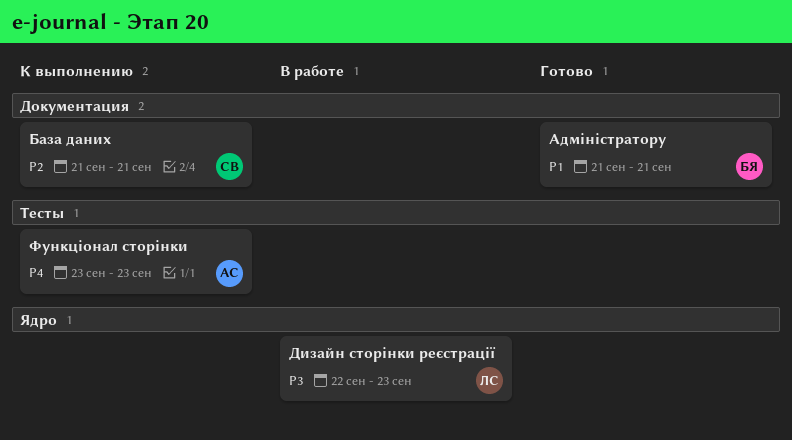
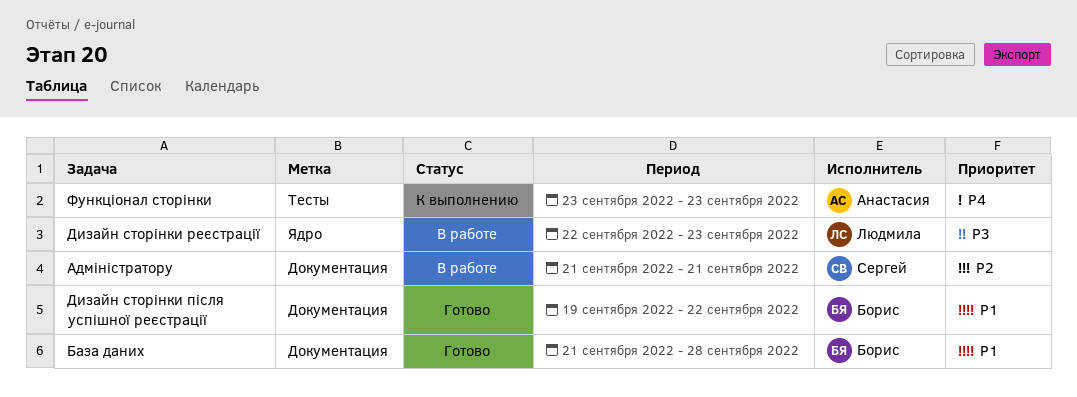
Адміністратору, status: Готово -> В работе
Адміністратору, owner: Борис -> Сергей
Адміністратору, priority: P1 -> P2
База даних, status: К выполнению -> Готово
База даних, owner: Сергей -> Борис
База даних, priority: P2 -> P1
База даних, due: Sep 21 -> Sep 28
Дизайн сторінки після успішної реєстрації: none -> present

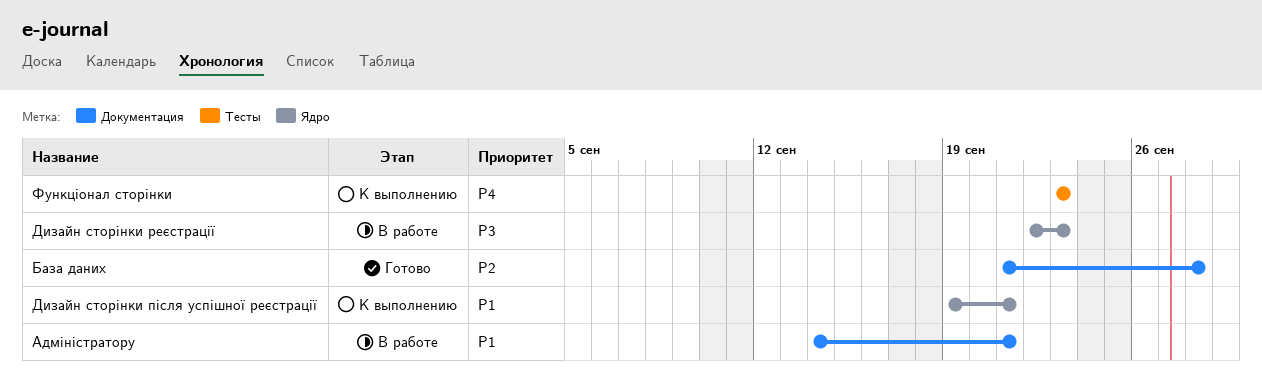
Адміністратору, priority: P2 -> P1
Адміністратору, start: Sep 21 -> Sep 14
База даних, priority: P1 -> P2
Дизайн сторінки після успішної реєстрації, status: Готово -> К выполнению
Дизайн сторінки після успішної реєстрації, label: Документация -> Ядро
Дизайн сторінки після успішної реєстрації, due: Sep 22 -> Sep 21

